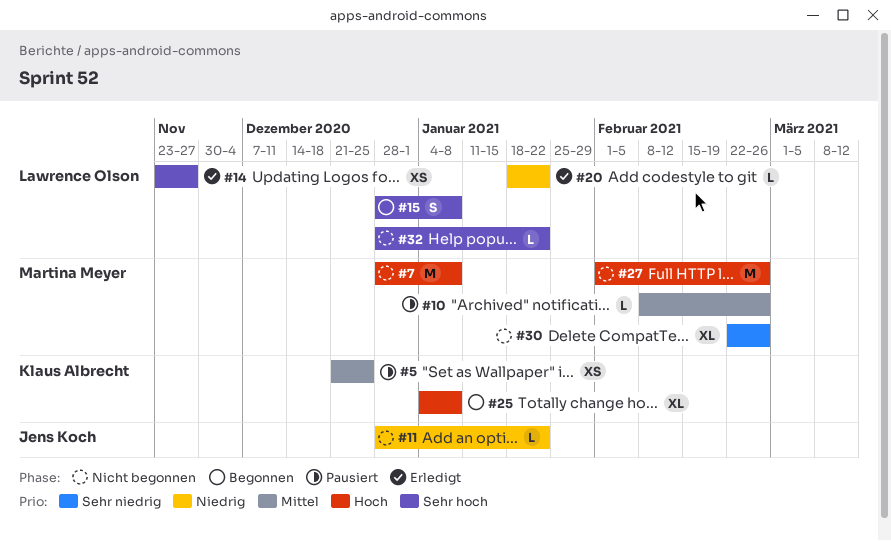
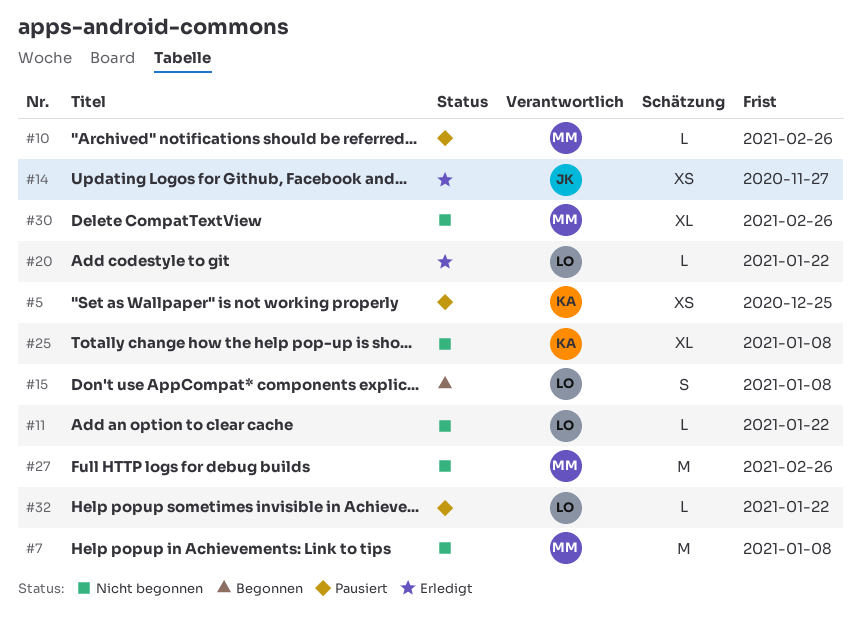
#11, owner: Jens Koch -> Lawrence Olson
#14, owner: Lawrence Olson -> Jens Koch
#25, status: Begonnen -> Nicht begonnen
#32, status: Nicht begonnen -> Pausiert

